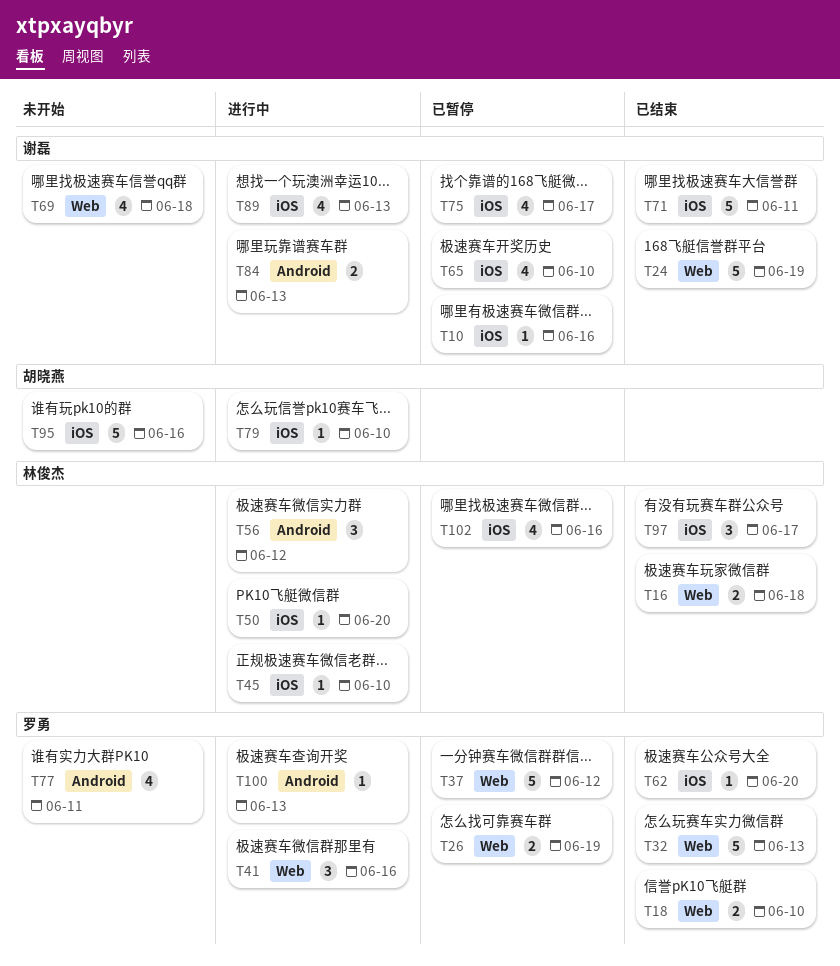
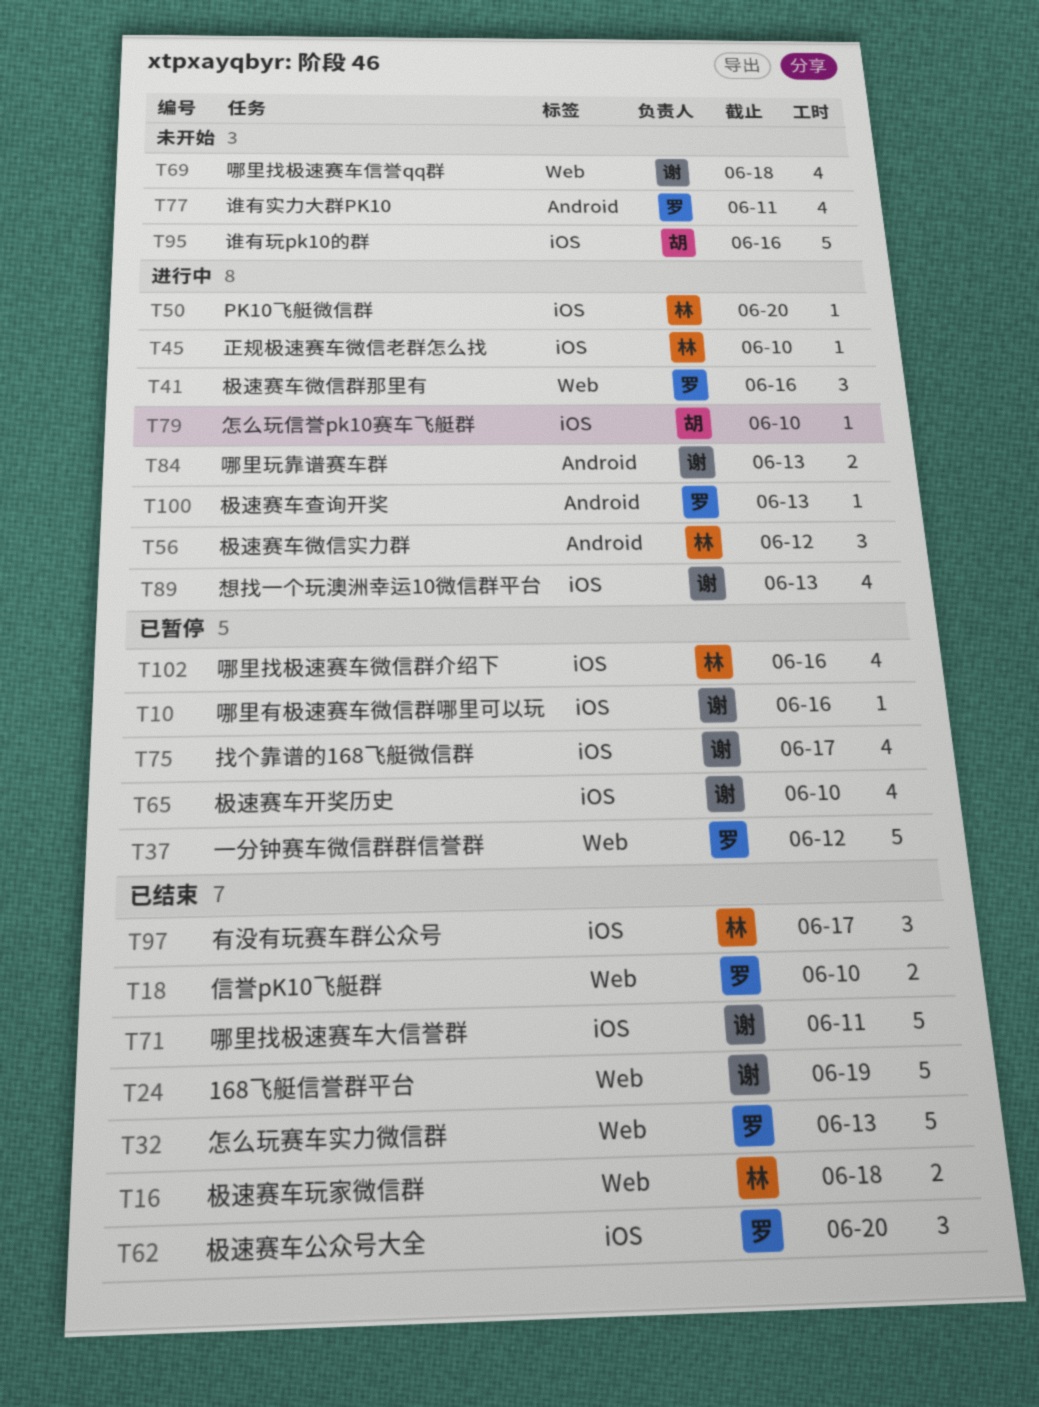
T26: present -> none
T62, estimate: 1 -> 3

